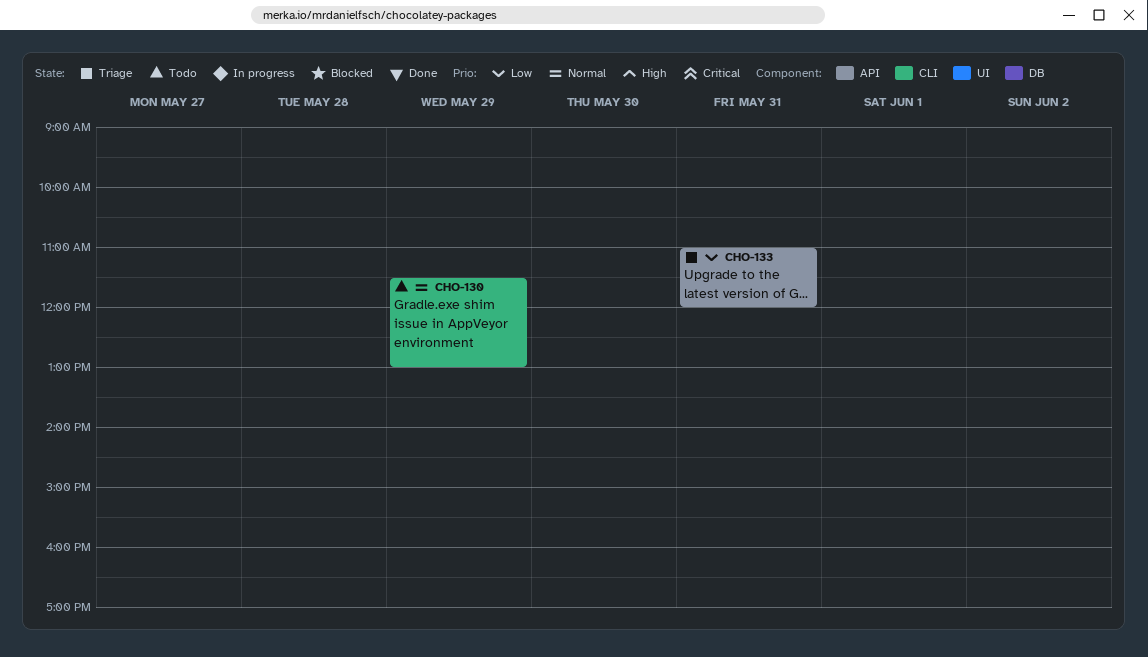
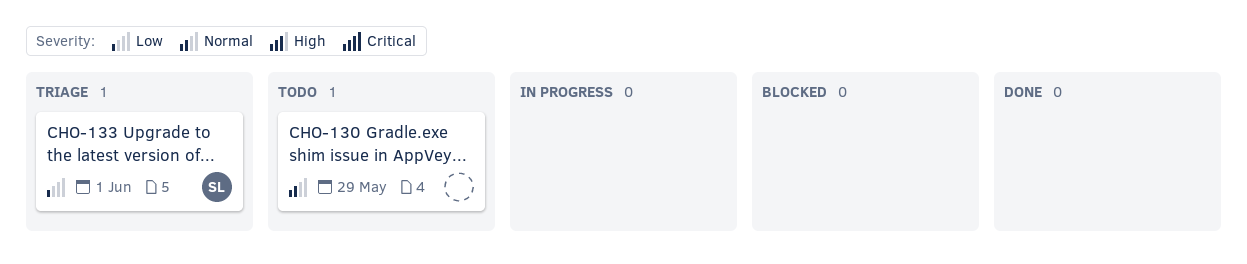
CHO-133, day: May 31 -> Jun 1

